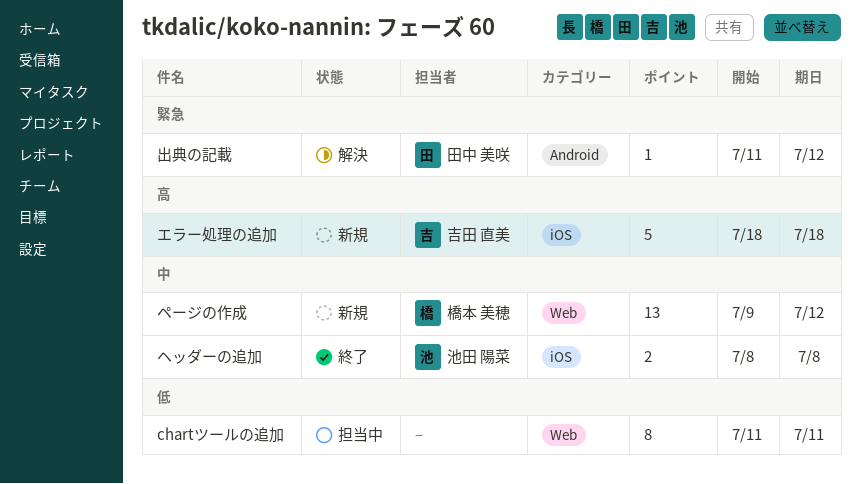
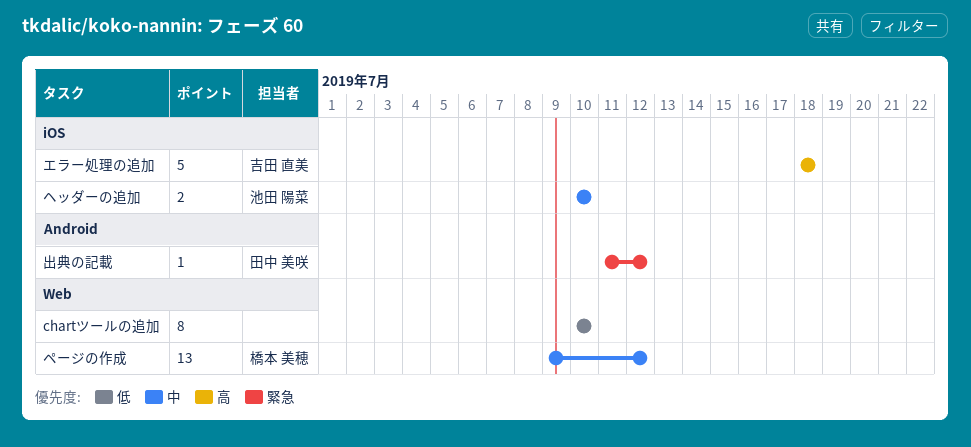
chartツールの追加, start: Jul 11 -> Jul 10
chartツールの追加, due: Jul 11 -> Jul 10
ヘッダーの追加, start: Jul 8 -> Jul 10
ヘッダーの追加, due: Jul 8 -> Jul 10

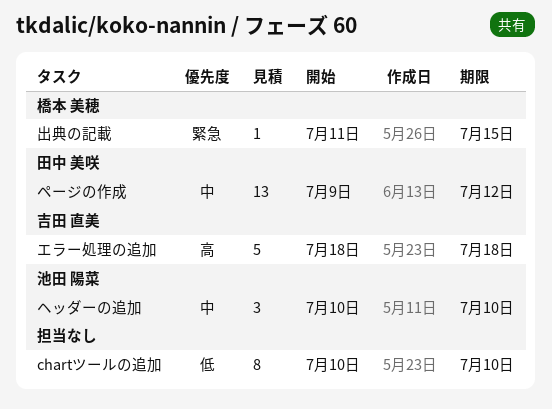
ヘッダーの追加, estimate: 2 -> 3
ページの作成, owner: 橋本 美穂 -> 田中 美咲
出典の記載, owner: 田中 美咲 -> 橋本 美穂
出典の記載, due: Jul 12 -> Jul 15

